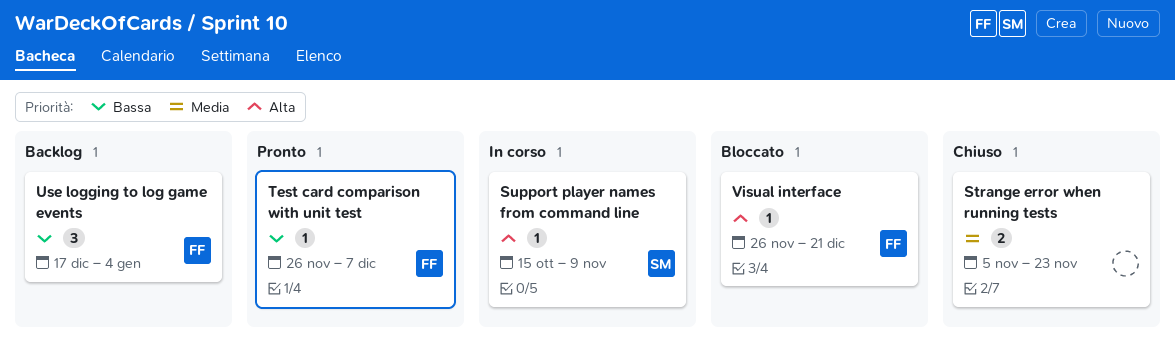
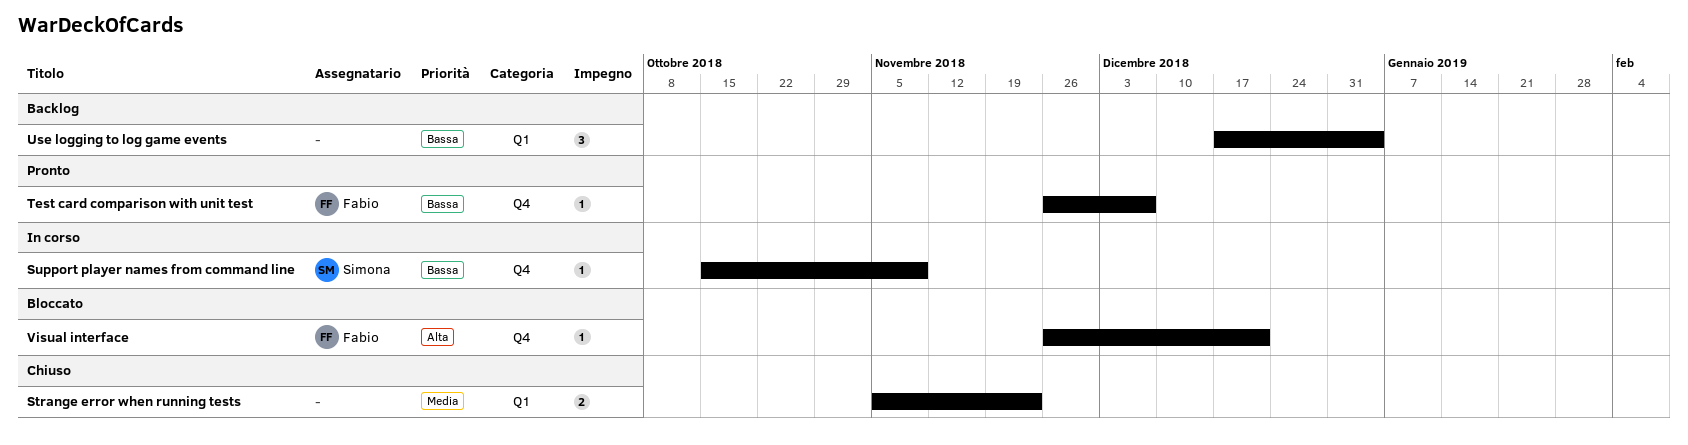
Support player names from command line, priority: Alta -> Bassa
Use logging to log game events, owner: Fabio -> none

